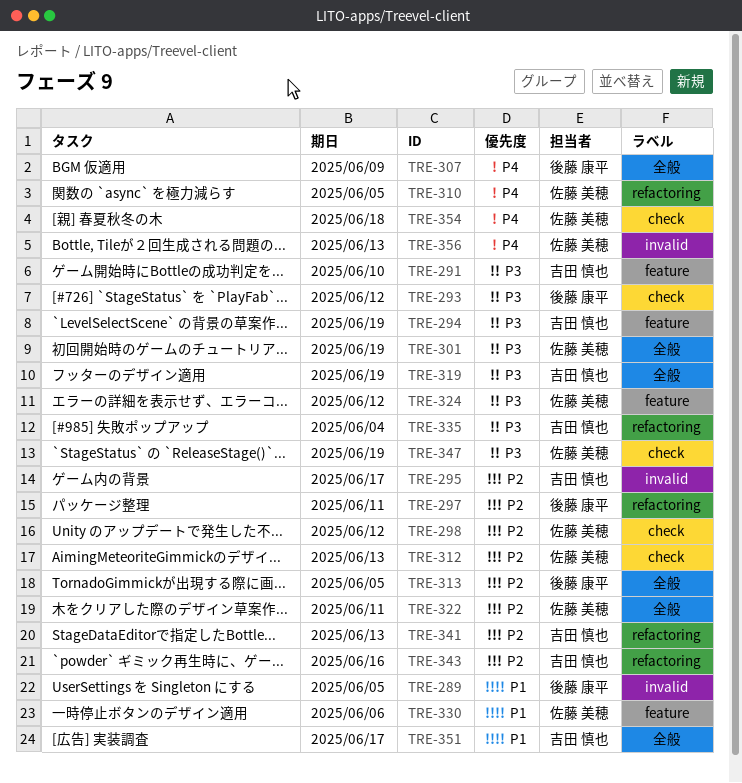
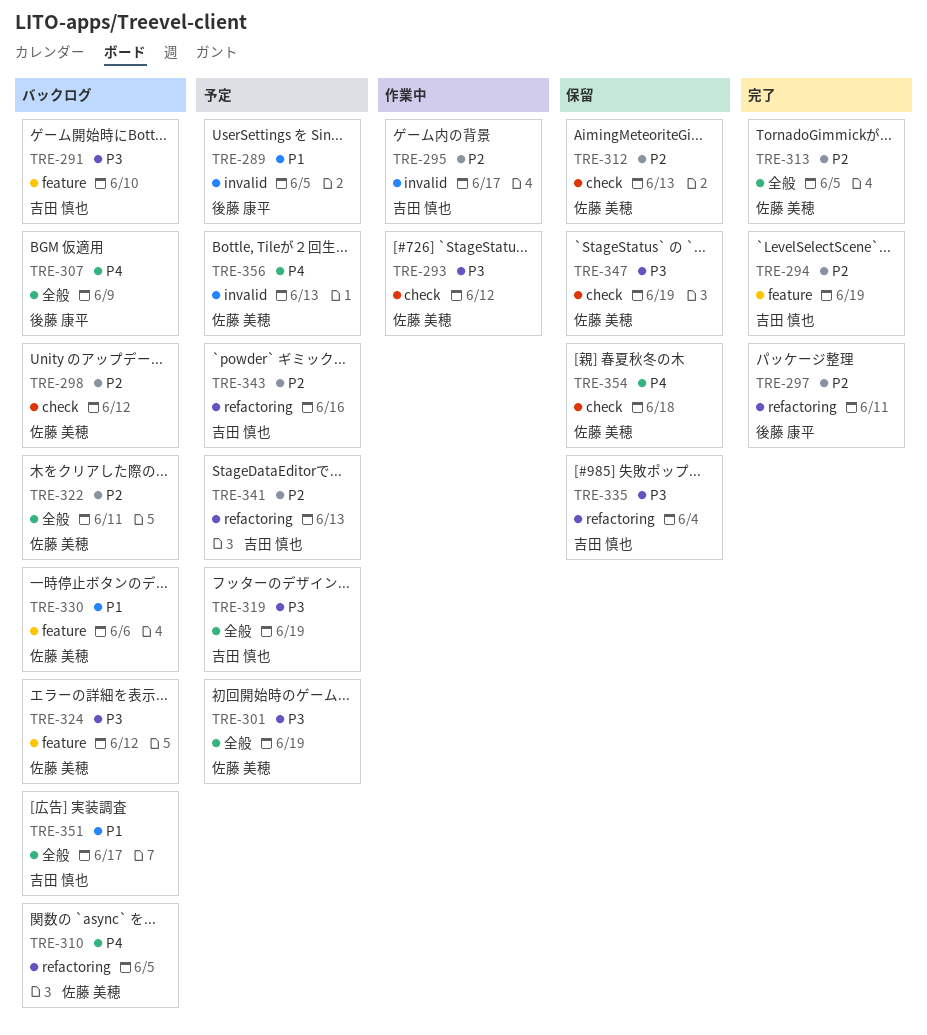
TRE-293, owner: 後藤 康平 -> 佐藤 美穂
TRE-294, priority: P3 -> P2
TRE-313, owner: 後藤 康平 -> 佐藤 美穂

